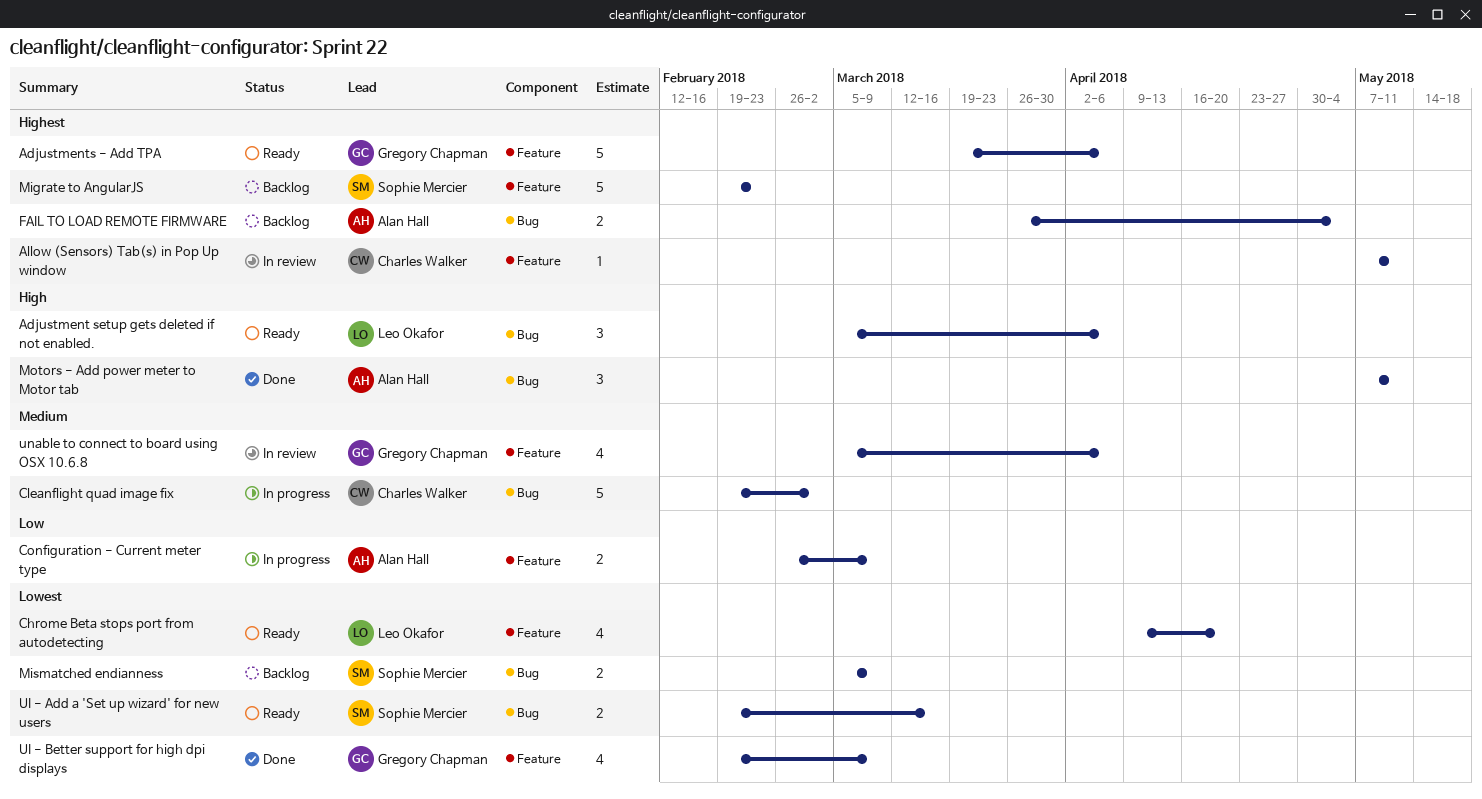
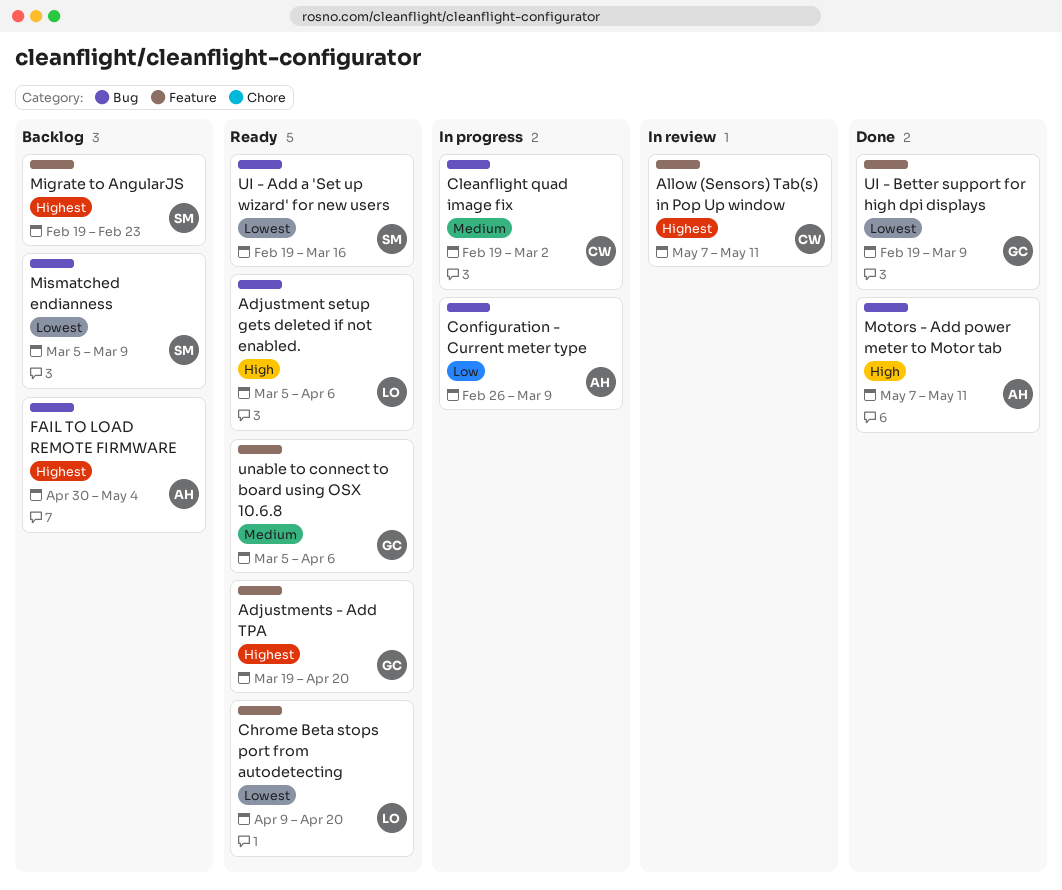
Adjustments - Add TPA, due: Apr 6 -> Apr 20
Configuration - Current meter type, label: Feature -> Bug
FAIL TO LOAD REMOTE FIRMWARE, start: Mar 26 -> Apr 30
unable to connect to board using OSX 10.6.8, status: In review -> Ready

